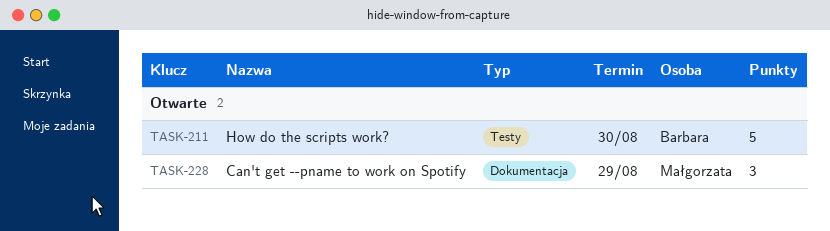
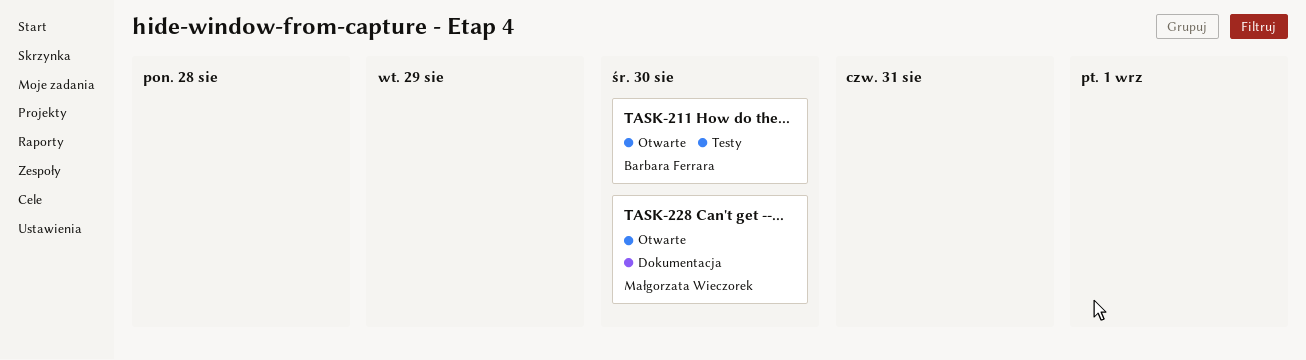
TASK-228, due: Aug 29 -> Aug 30

